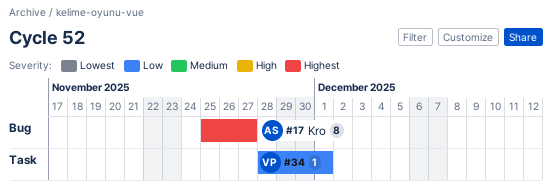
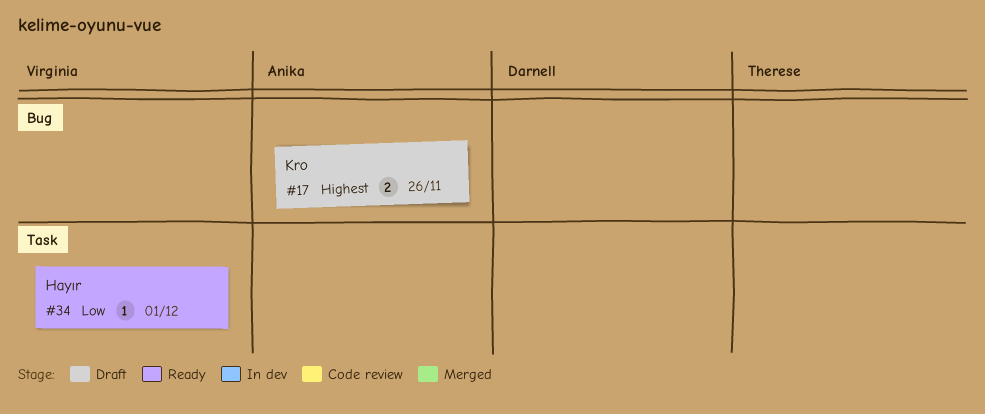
#17, estimate: 8 -> 2
#17, due: Nov 27 -> Nov 26

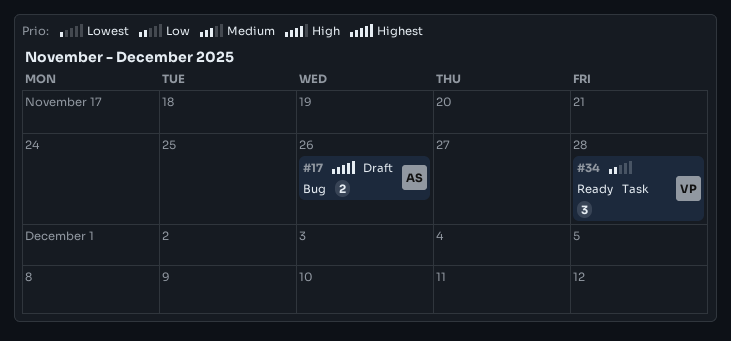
#34, estimate: 1 -> 3
#34, due: Dec 1 -> Nov 28

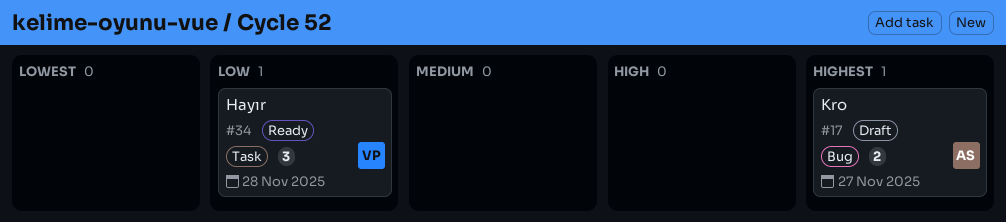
#17, due: Nov 26 -> Nov 27

